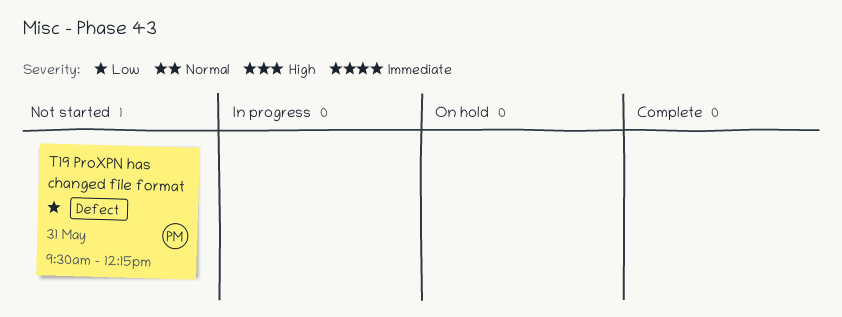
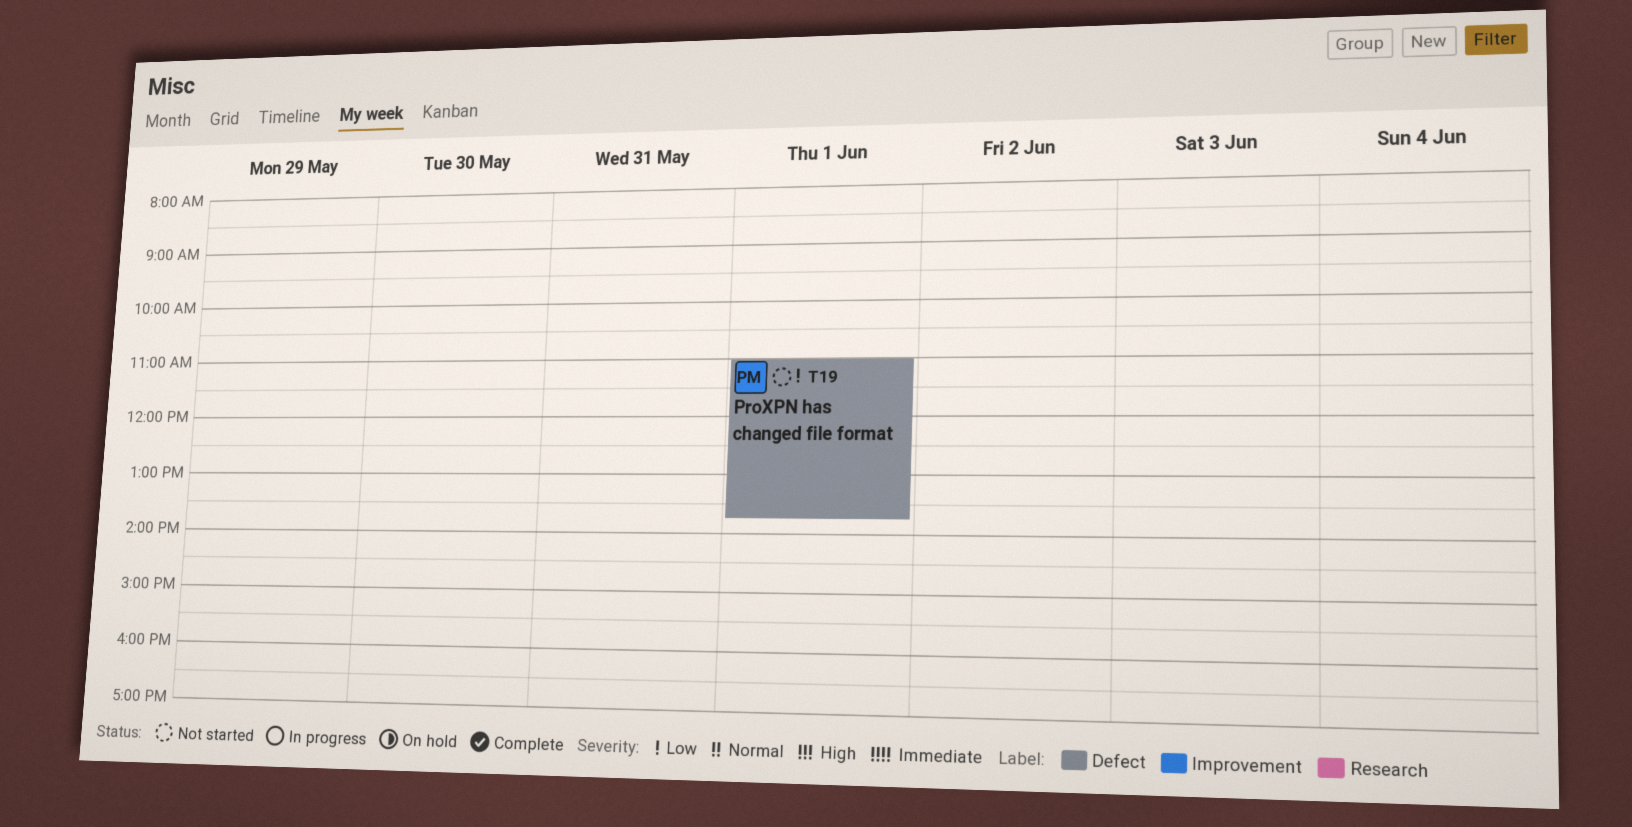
T19, day: May 31 -> Jun 1
T19, begins: 09:30 -> 11:00
T19, ends: 12:15 -> 13:45

